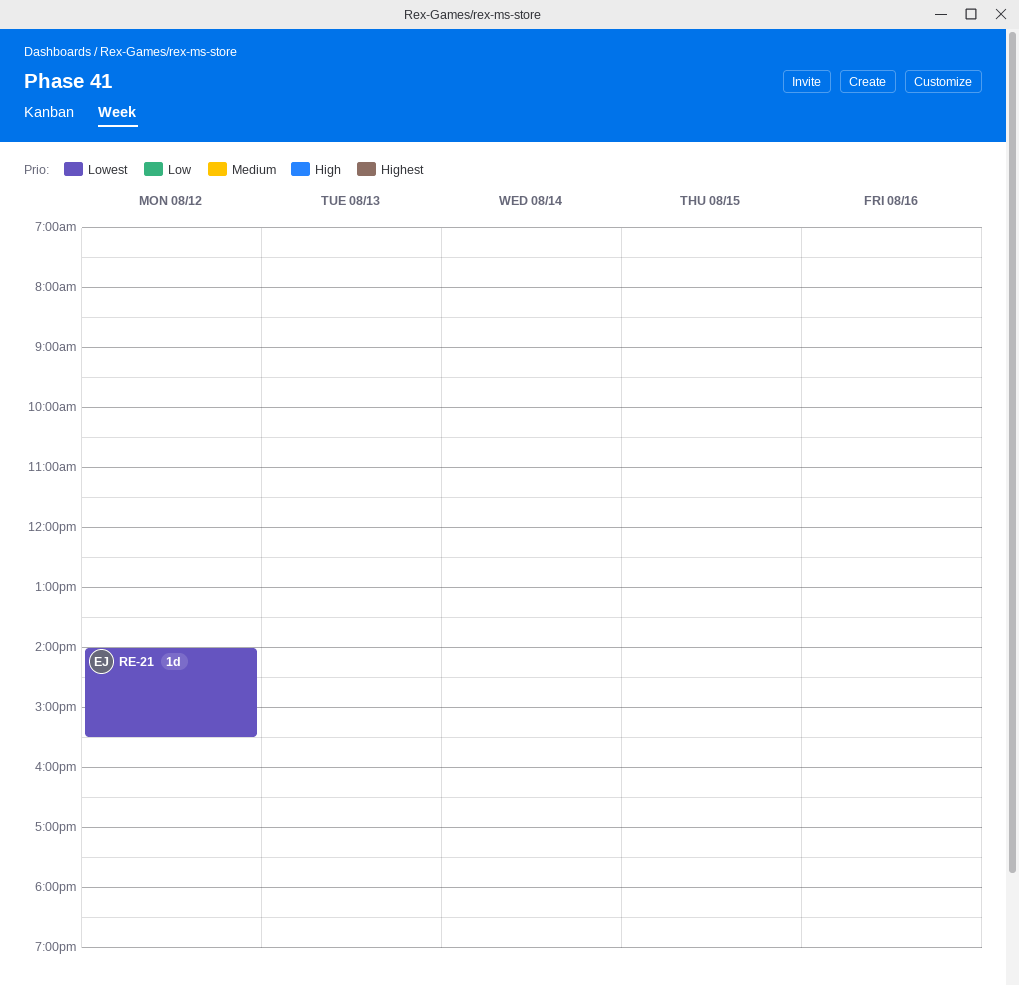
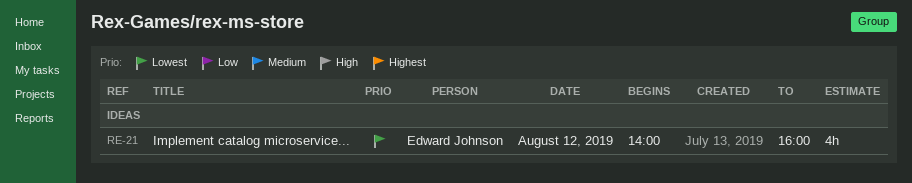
RE-21, estimate: 1d -> 4h
RE-21, ends: 15:30 -> 16:00

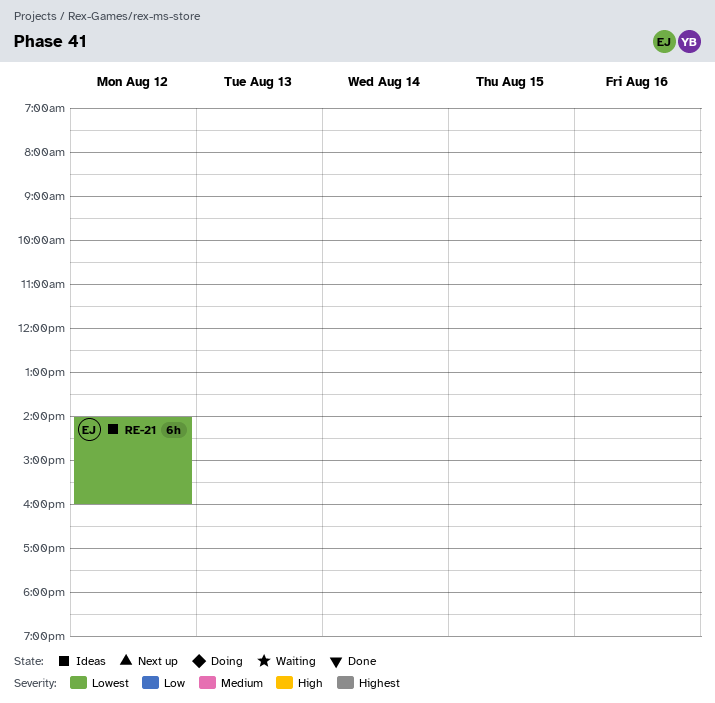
RE-21, estimate: 4h -> 6h

